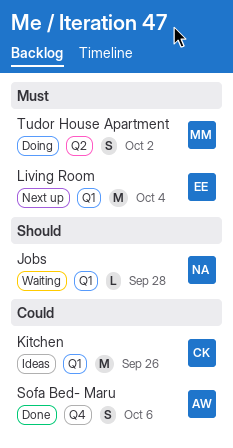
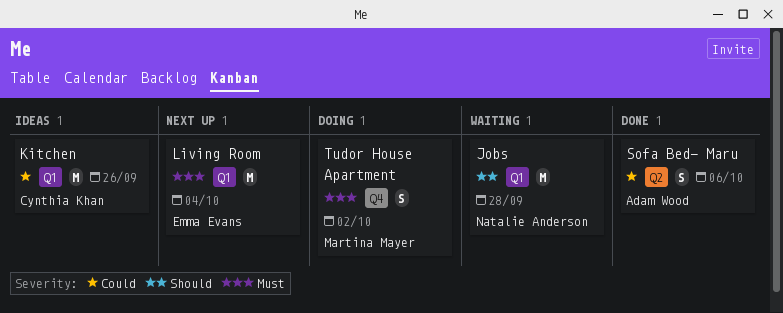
Jobs, estimate: L -> M
Sofa Bed- Maru, label: Q4 -> Q2
Tudor House Apartment, label: Q2 -> Q4

